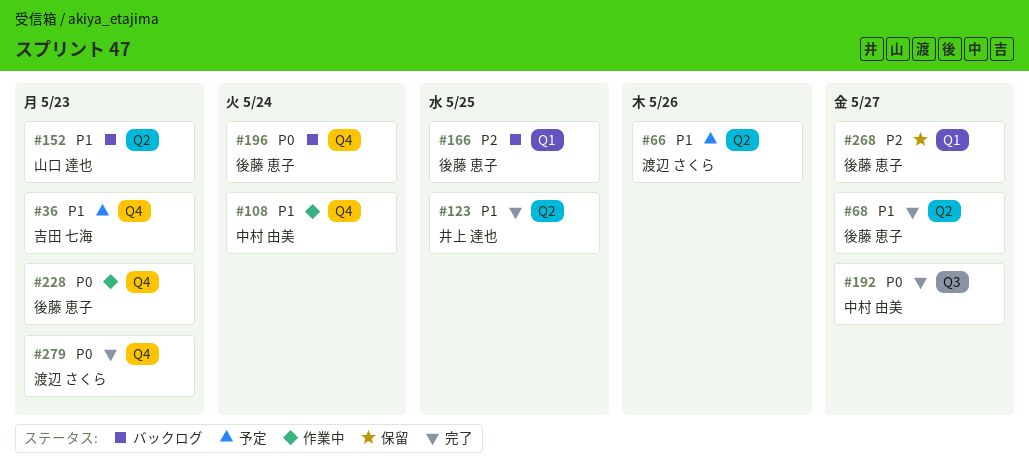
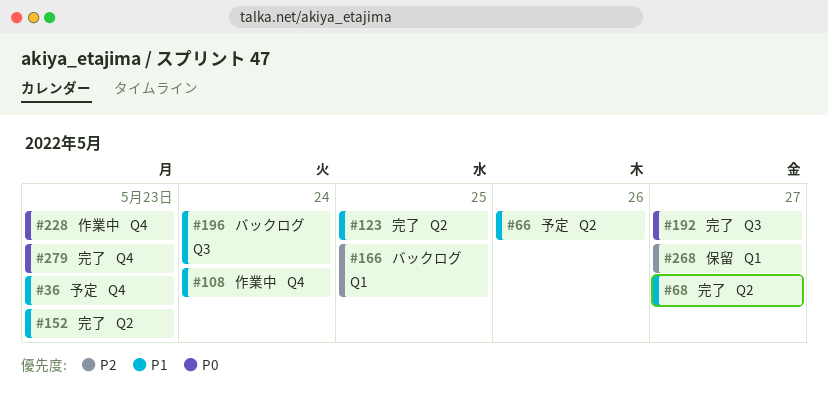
#152, status: バックログ -> 完了
#196, priority: P0 -> P1
#196, label: Q4 -> Q3

